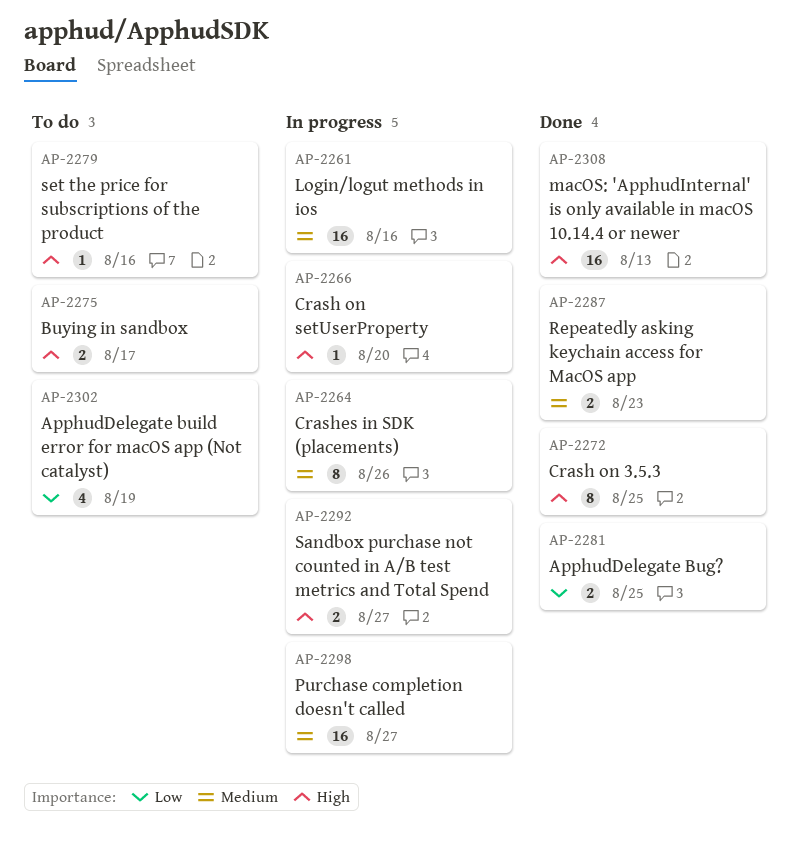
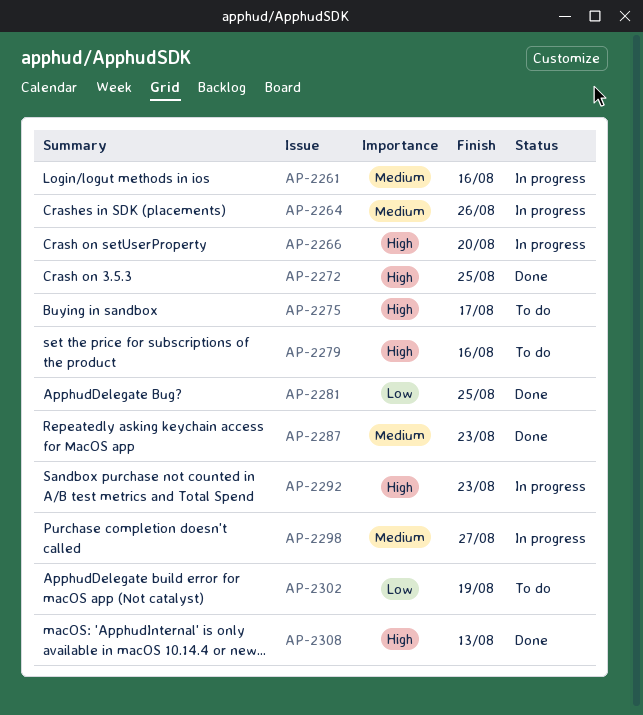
AP-2292, due: Aug 27 -> Aug 23

